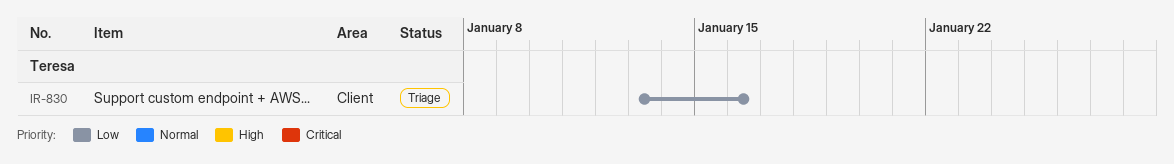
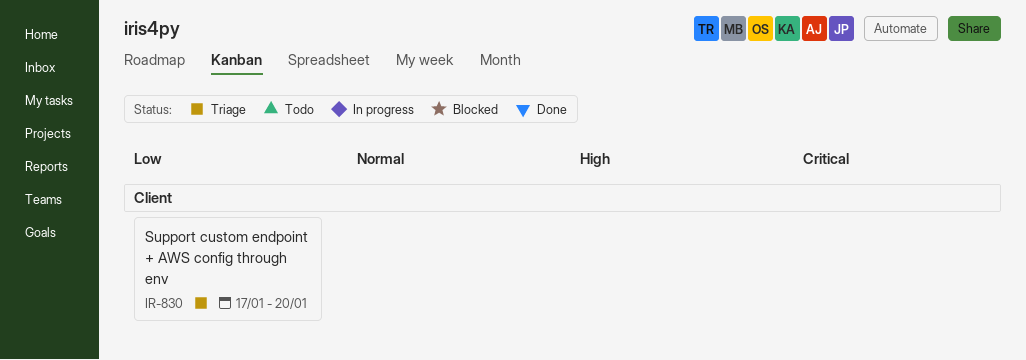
IR-830, start: Jan 13 -> Jan 17
IR-830, due: Jan 16 -> Jan 20

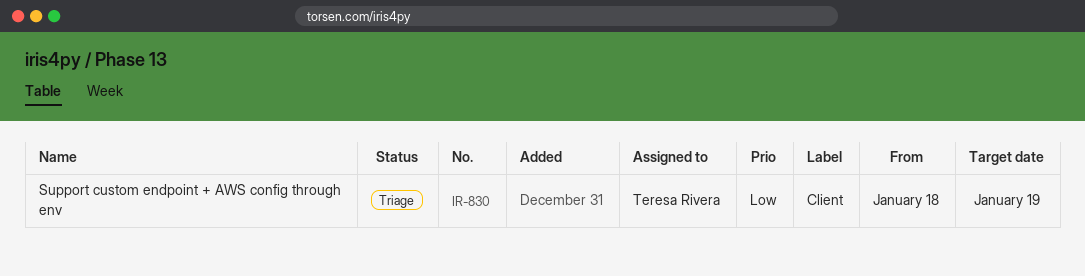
IR-830, start: Jan 17 -> Jan 18
IR-830, due: Jan 20 -> Jan 19

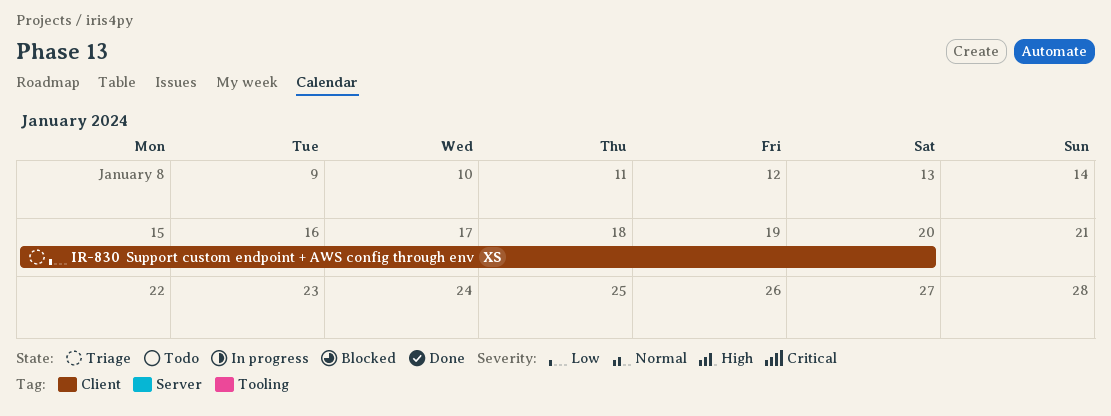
IR-830, start: Jan 18 -> Jan 15
IR-830, due: Jan 19 -> Jan 20

